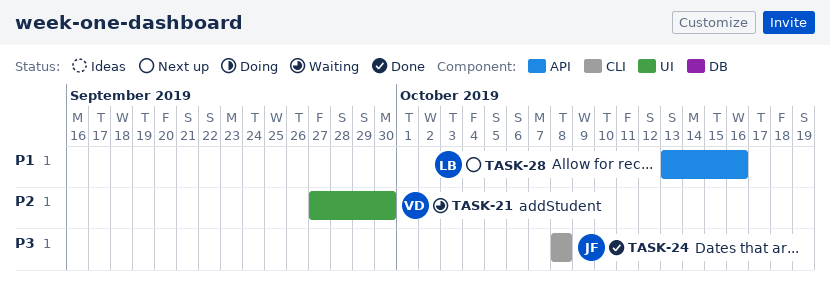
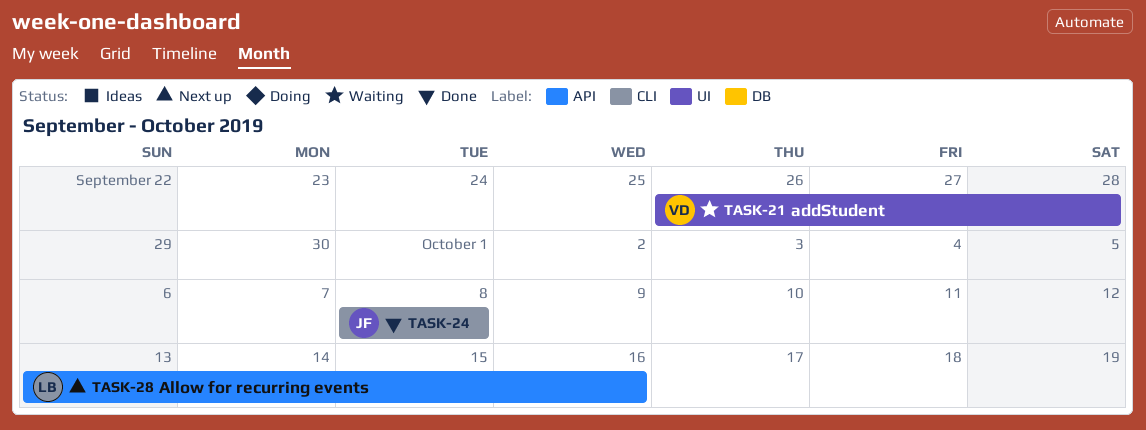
TASK-21, start: Sep 27 -> Sep 26
TASK-21, due: Sep 30 -> Sep 28

